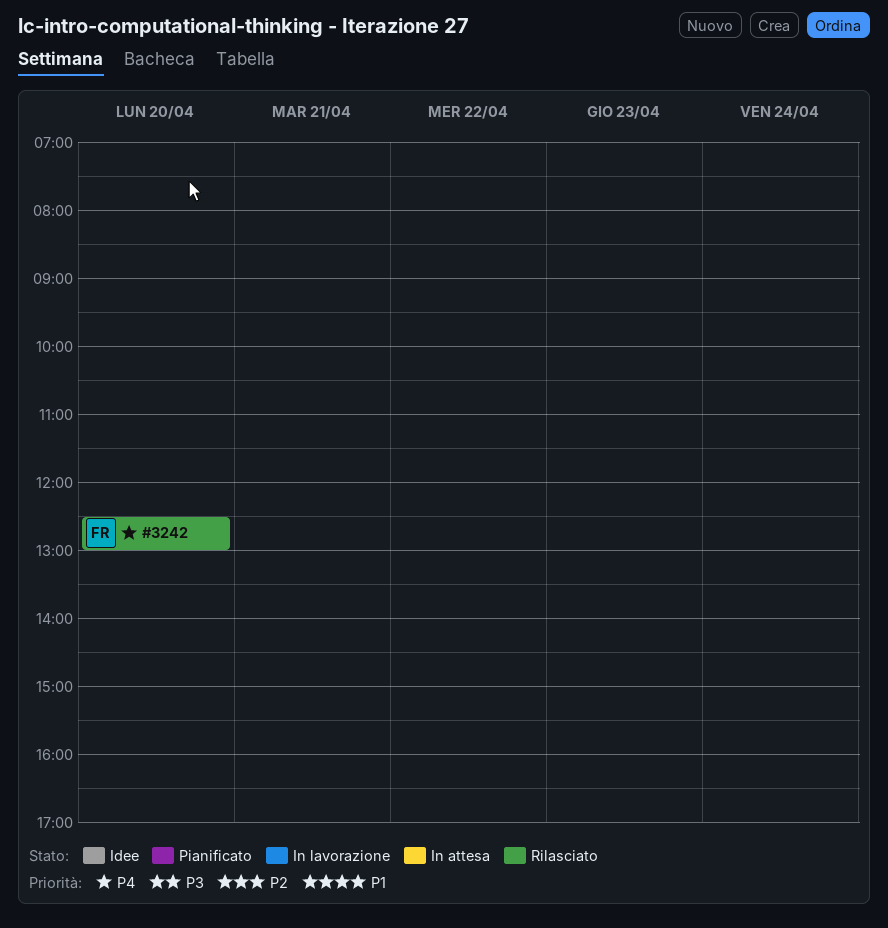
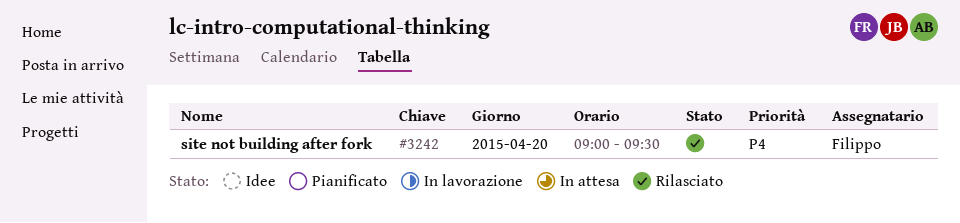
#3242, begins: 12:30 -> 09:00
#3242, ends: 13:00 -> 09:30

